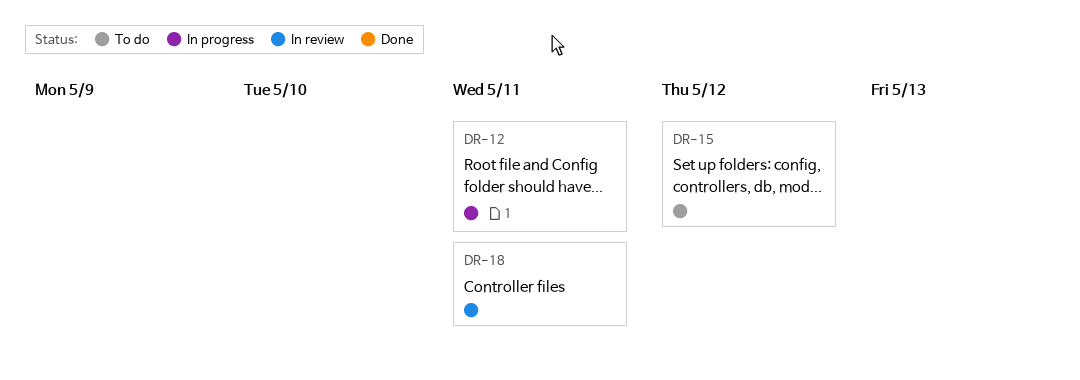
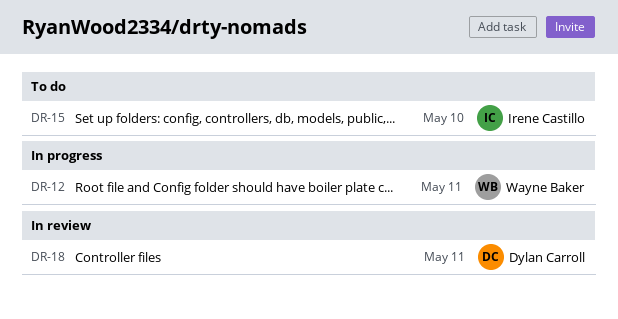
DR-15, due: May 12 -> May 10

